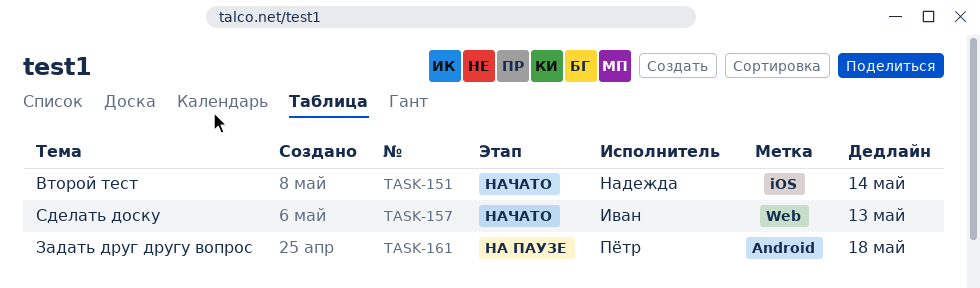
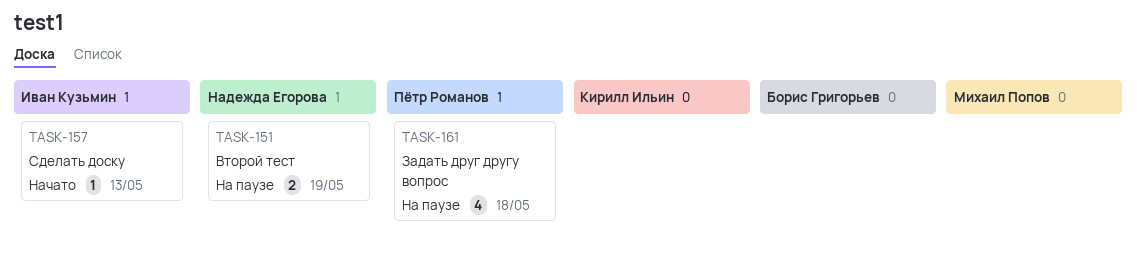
TASK-151, status: Начато -> На паузе
TASK-151, due: May 14 -> May 19

